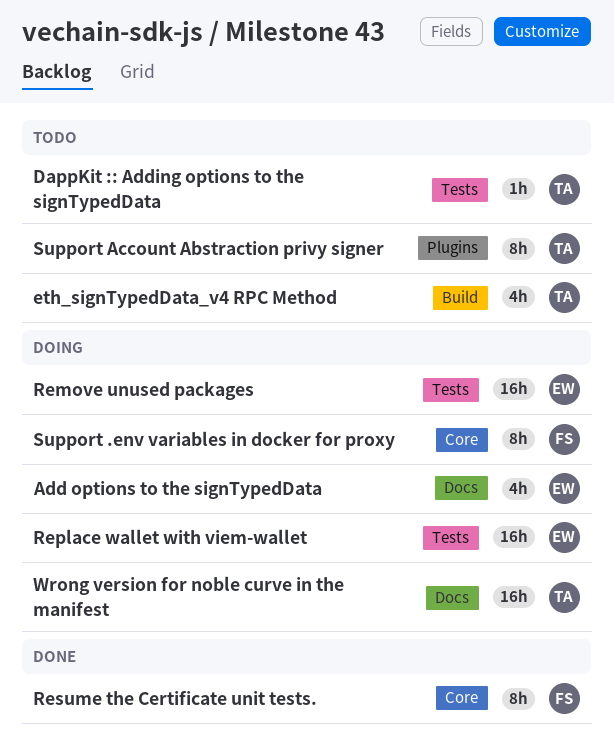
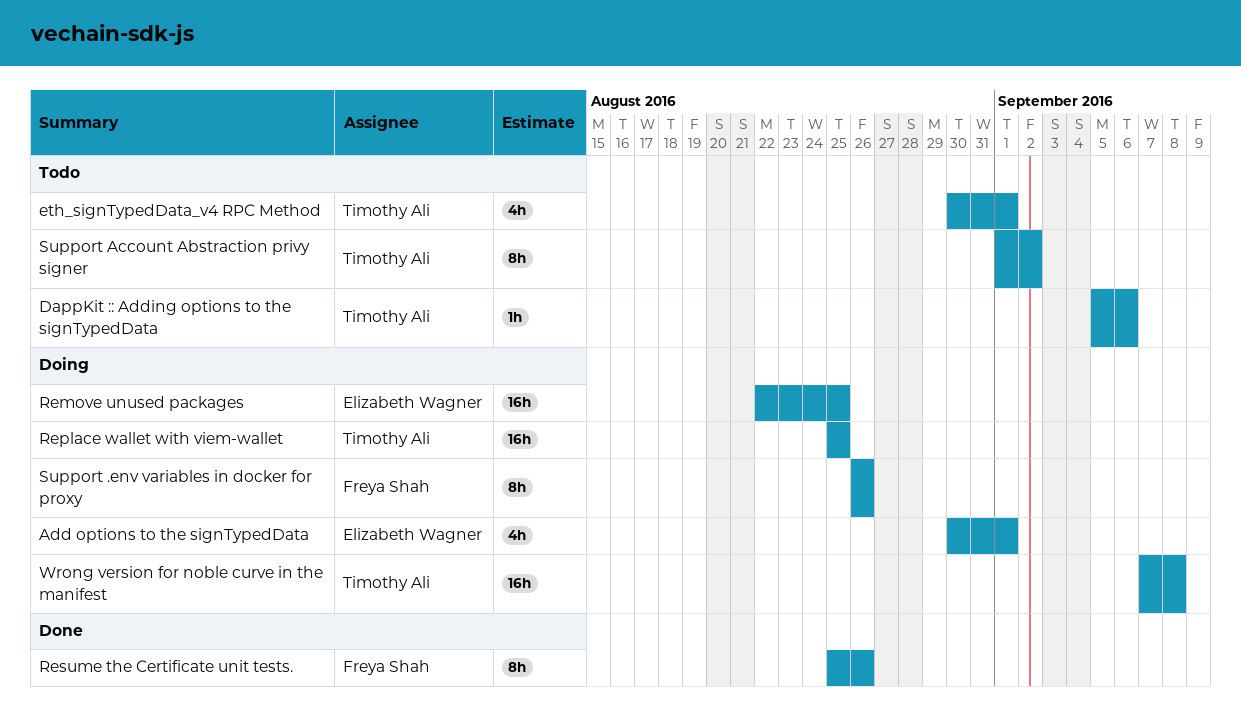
Replace wallet with viem-wallet, owner: Elizabeth Wagner -> Timothy Ali

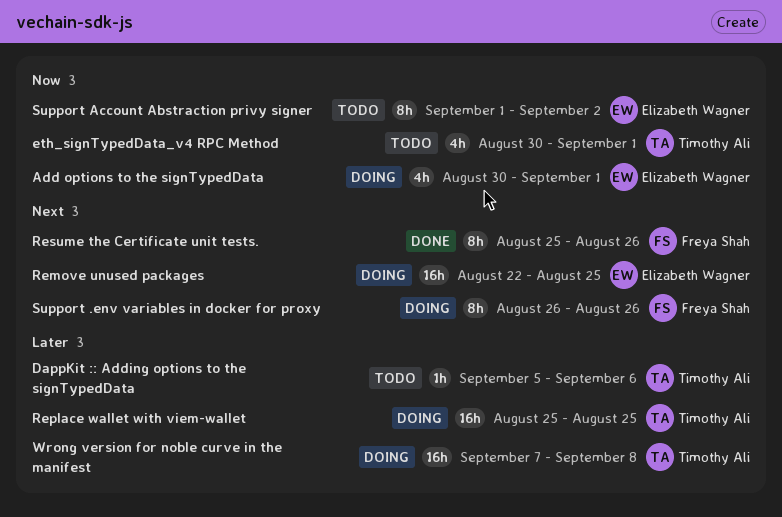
Support Account Abstraction privy signer, owner: Timothy Ali -> Elizabeth Wagner

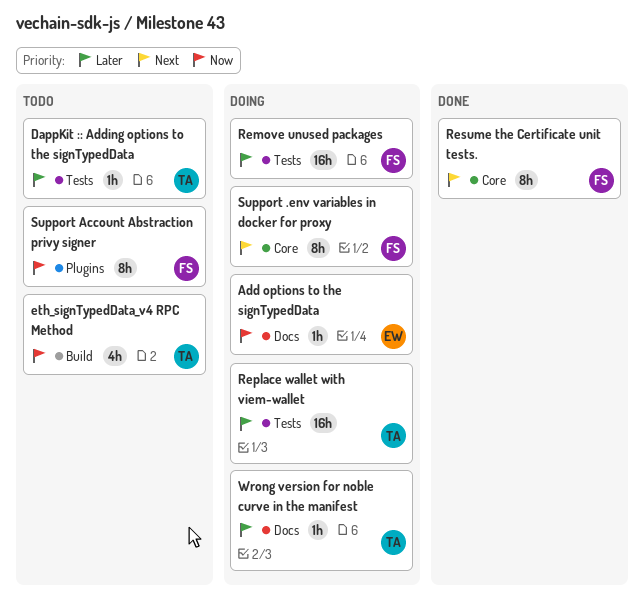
Add options to the signTypedData, estimate: 4h -> 1h
Remove unused packages, owner: Elizabeth Wagner -> Freya Shah
Remove unused packages, priority: Next -> Later
Support Account Abstraction privy signer, owner: Elizabeth Wagner -> Freya Shah
Wrong version for noble curve in the manifest, estimate: 16h -> 1h

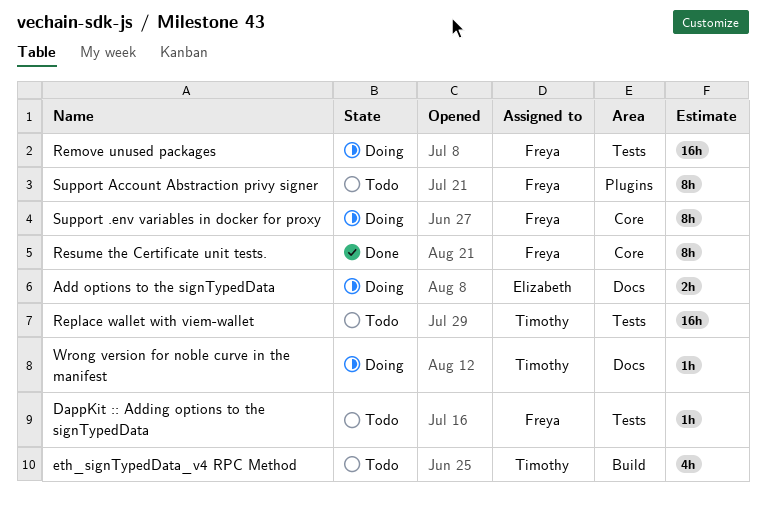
Add options to the signTypedData, estimate: 1h -> 2h
DappKit :: Adding options to the signTypedData, owner: Timothy -> Freya
Replace wallet with viem-wallet, status: Doing -> Todo

